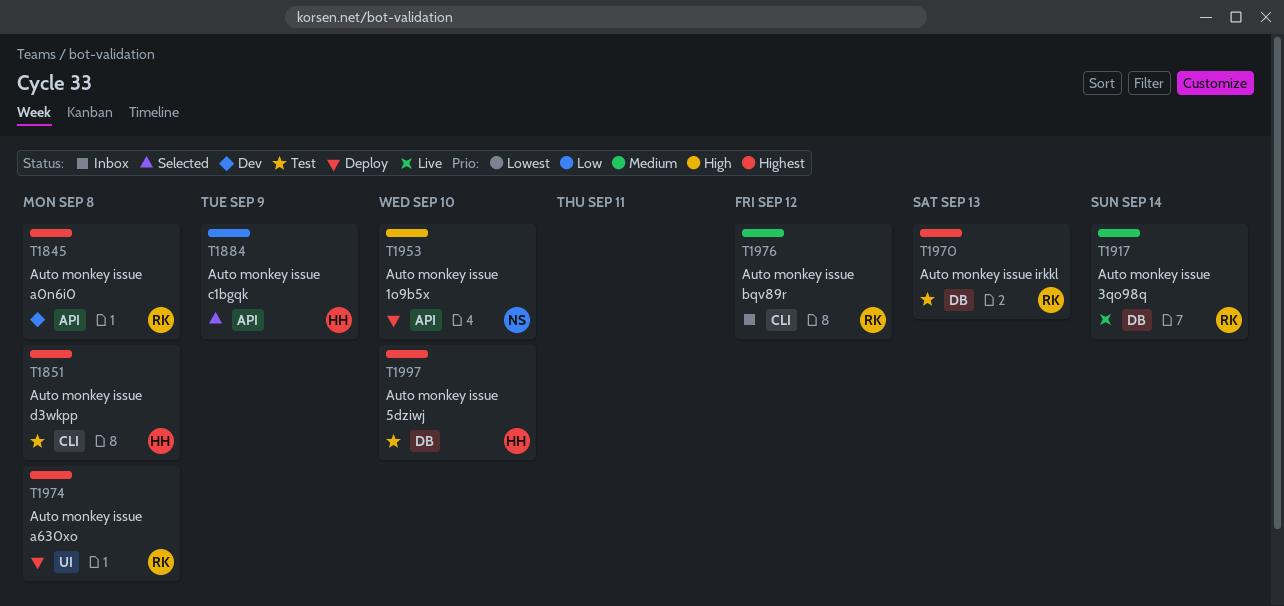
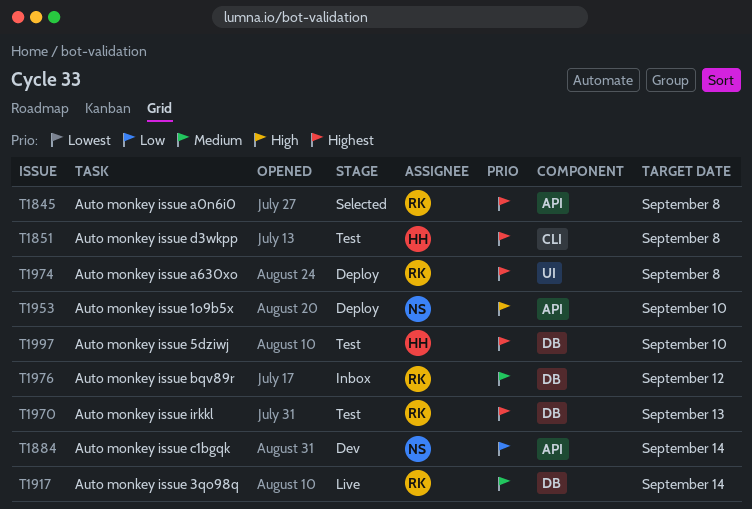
T1845, status: Dev -> Selected
T1884, status: Selected -> Dev
T1884, owner: HH -> NS
T1884, due: Sep 9 -> Sep 14
T1976, label: CLI -> DB

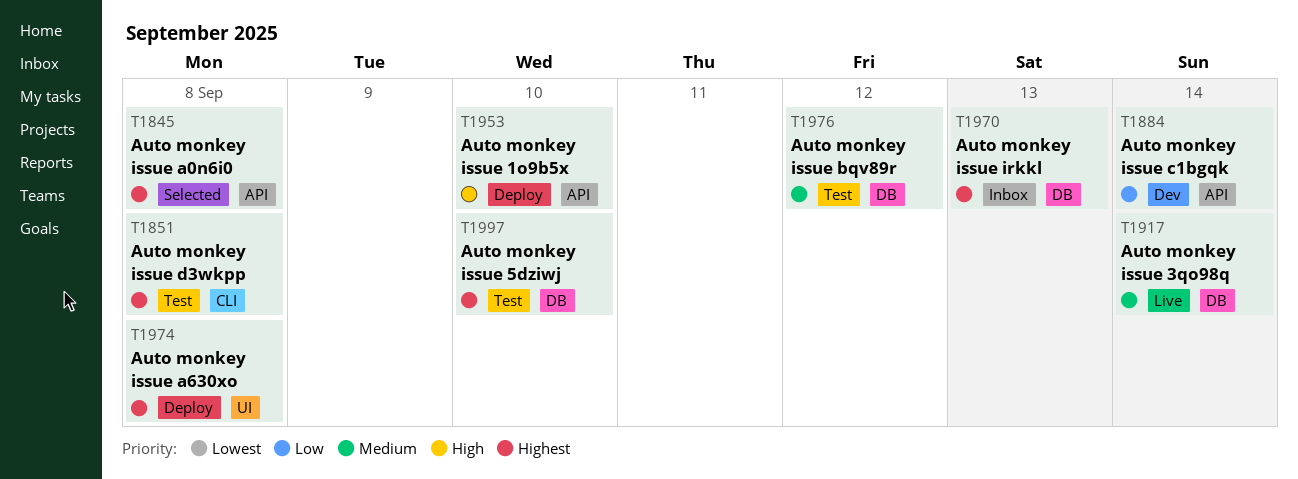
T1970, status: Test -> Inbox
T1976, status: Inbox -> Test

